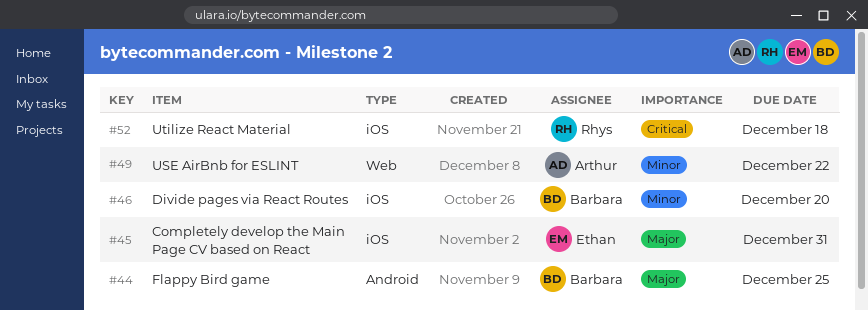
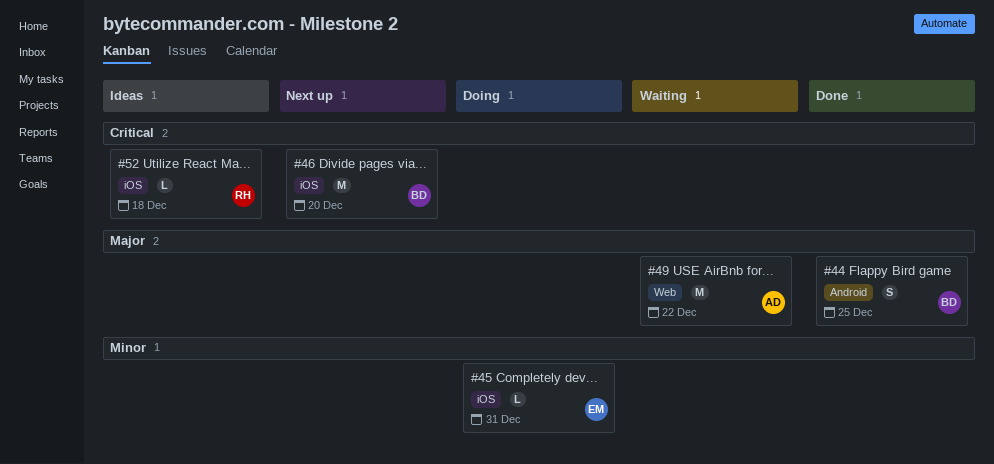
#45, priority: Major -> Minor
#46, priority: Minor -> Critical
#49, priority: Minor -> Major

